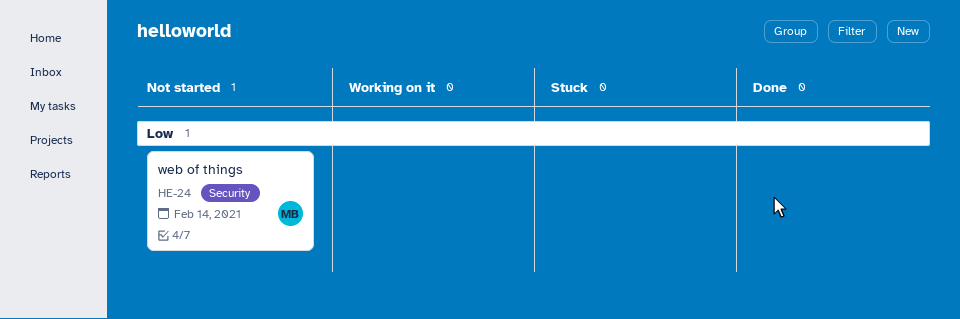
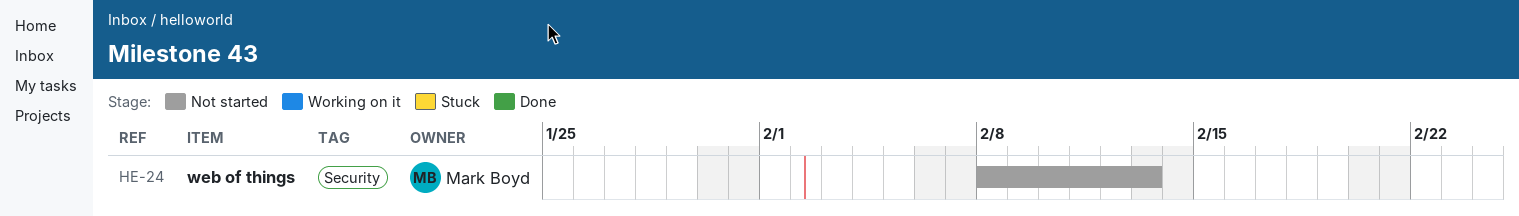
HE-24, due: Feb 14 -> Feb 13

